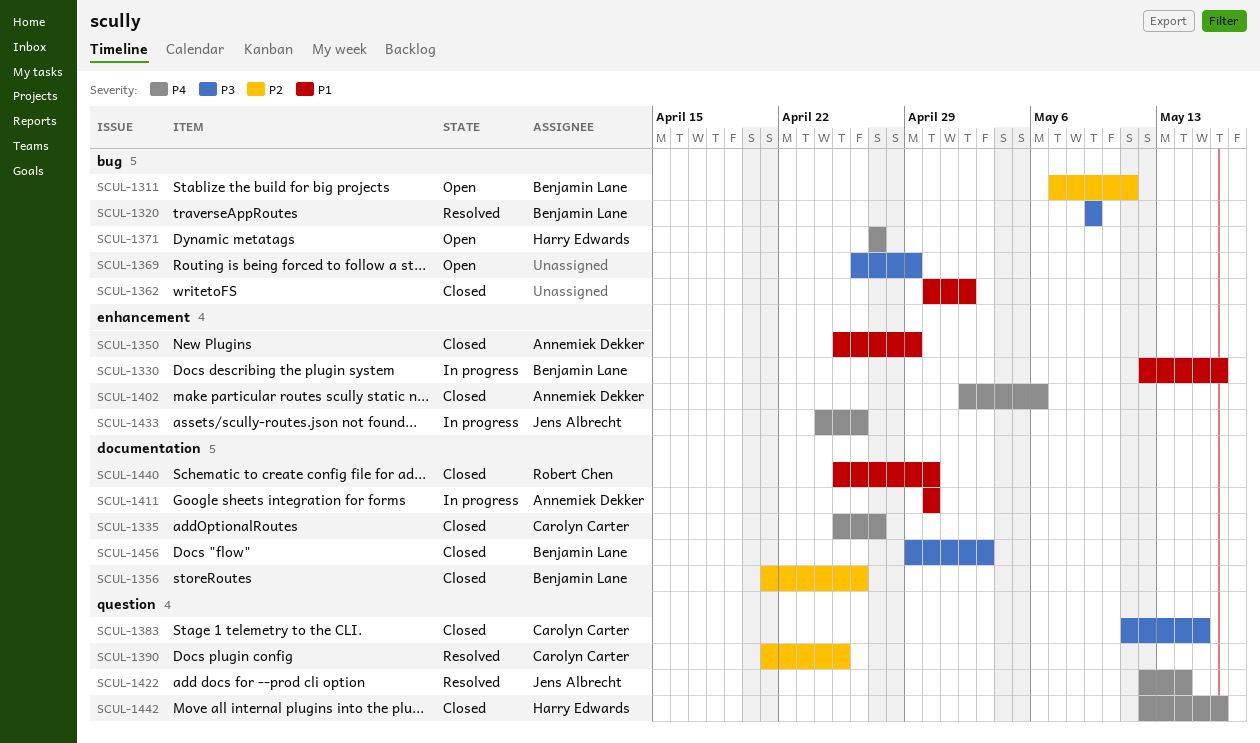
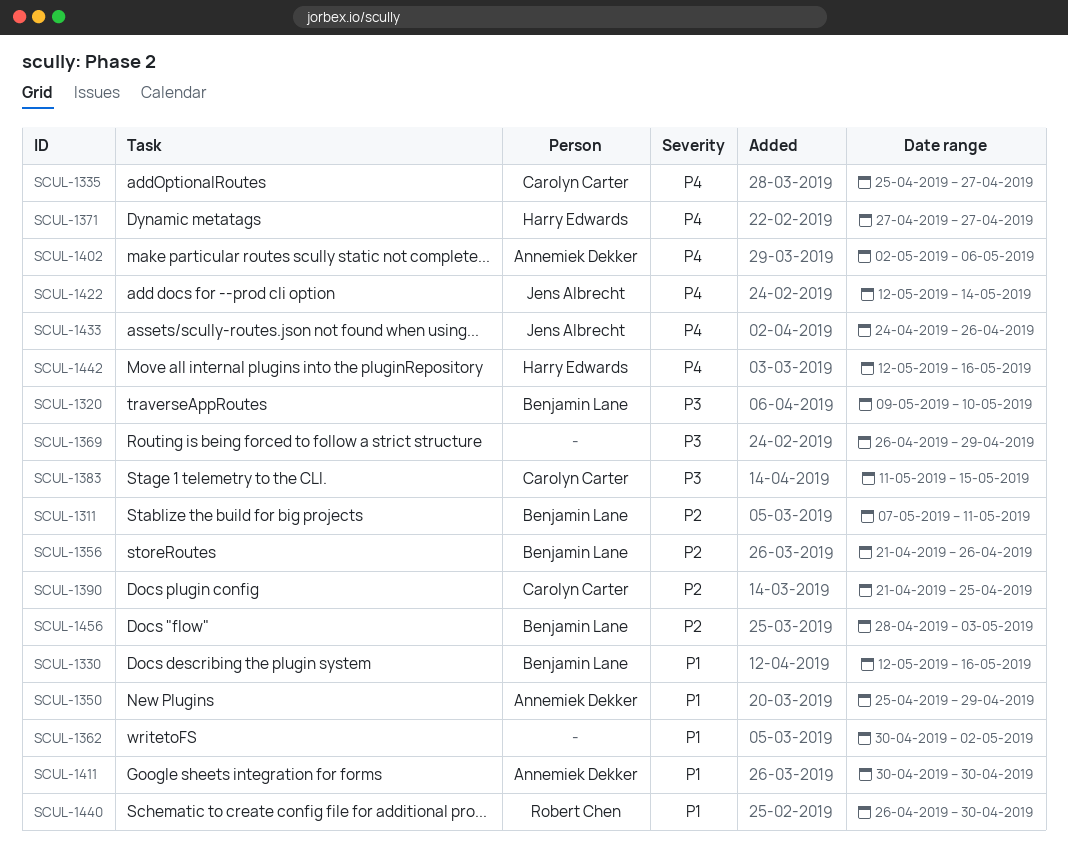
SCUL-1320, due: May 9 -> May 10
SCUL-1440, start: Apr 25 -> Apr 26
SCUL-1456, priority: P3 -> P2
SCUL-1456, start: Apr 29 -> Apr 28

